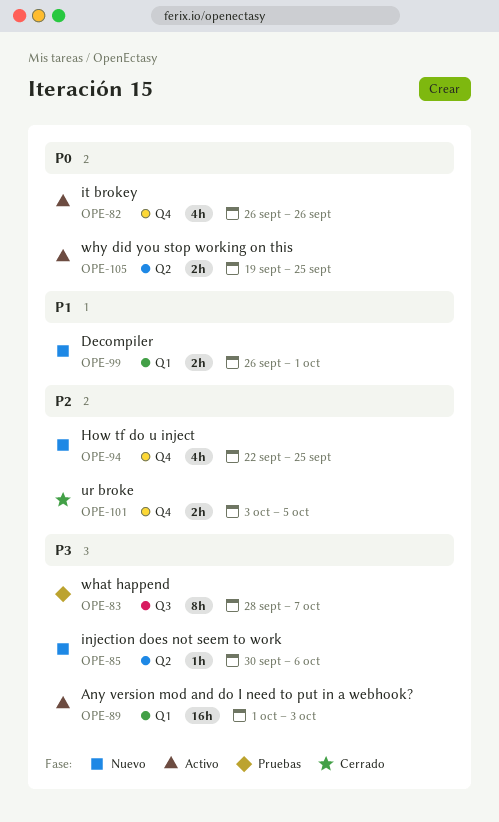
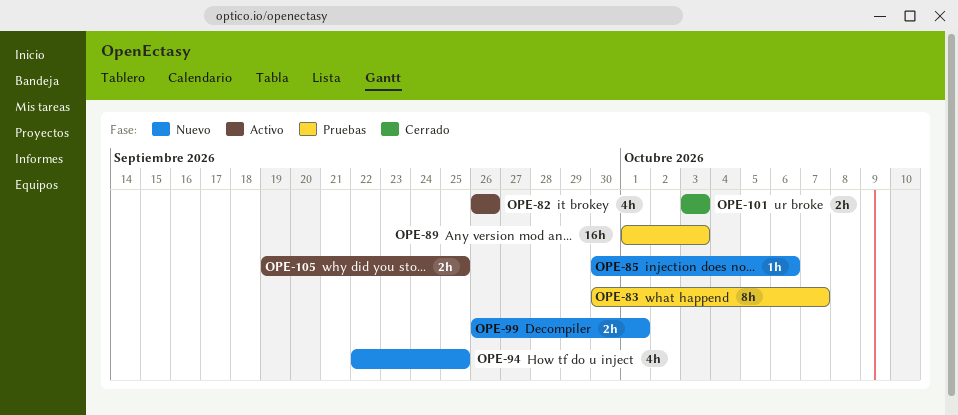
OPE-83, start: Sep 28 -> Sep 30
OPE-89, status: Activo -> Pruebas
OPE-101, due: Oct 5 -> Oct 3

